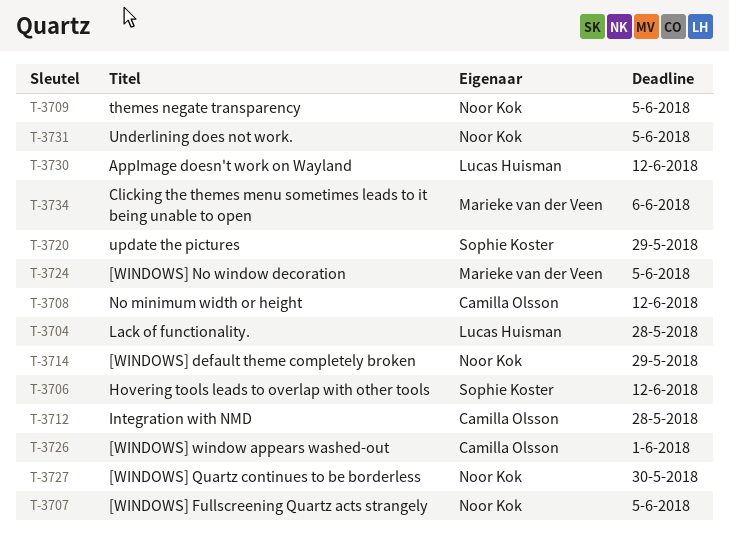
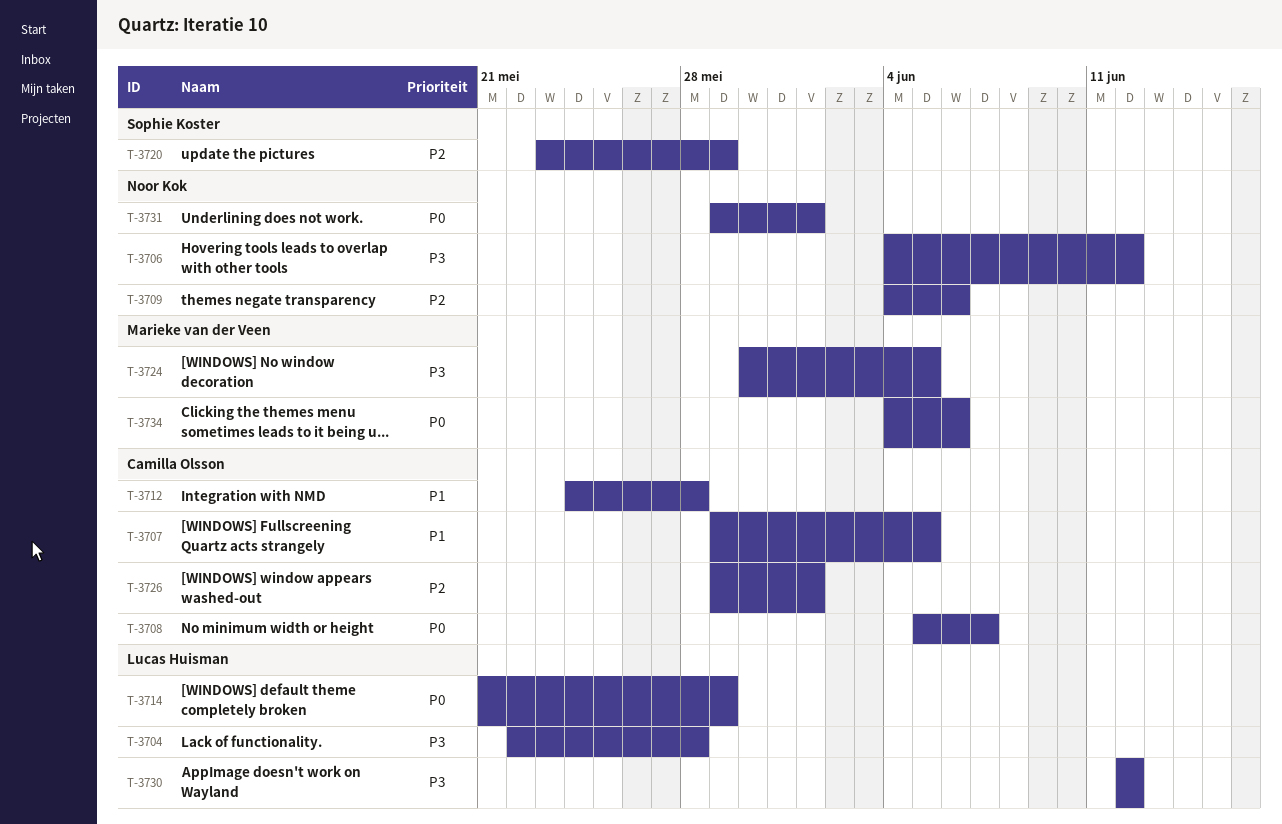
T-3706, owner: Sophie Koster -> Noor Kok
T-3707, owner: Noor Kok -> Camilla Olsson
T-3708, due: Jun 12 -> Jun 7
T-3709, due: Jun 5 -> Jun 6
T-3714, owner: Noor Kok -> Lucas Huisman
T-3727: present -> none
T-3731, due: Jun 5 -> Jun 1

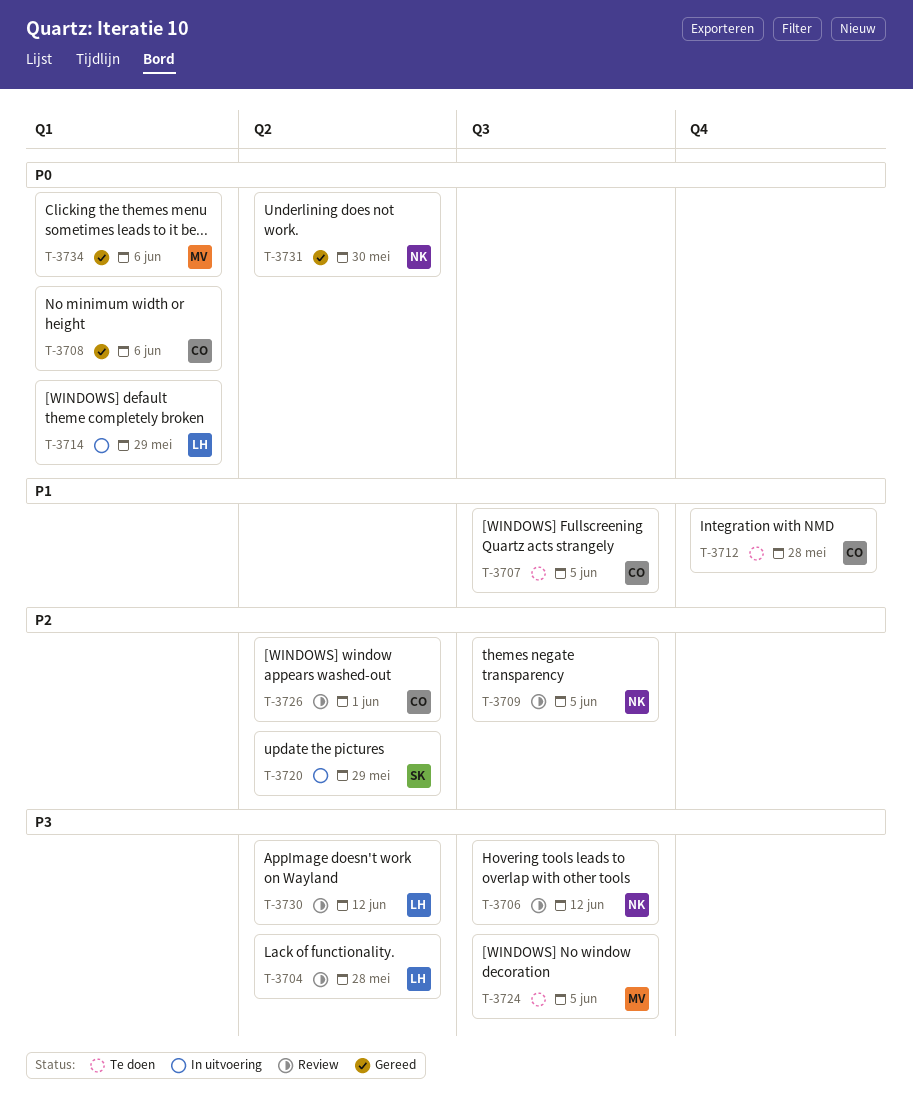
T-3708, due: Jun 7 -> Jun 6
T-3709, due: Jun 6 -> Jun 5
T-3731, due: Jun 1 -> May 30

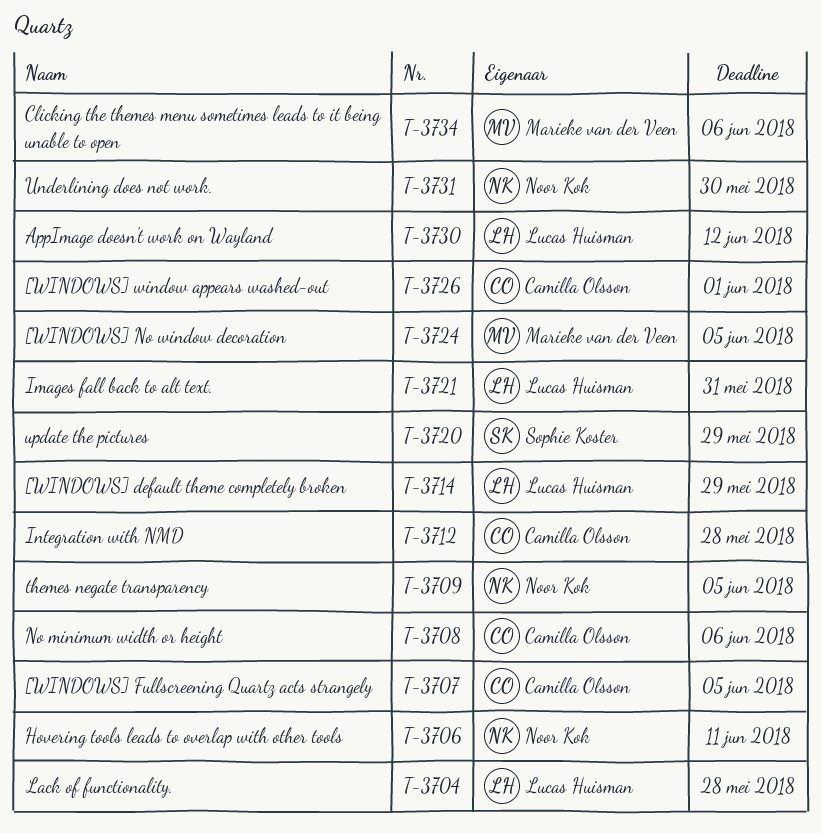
T-3706, due: Jun 12 -> Jun 11
T-3721: none -> present

